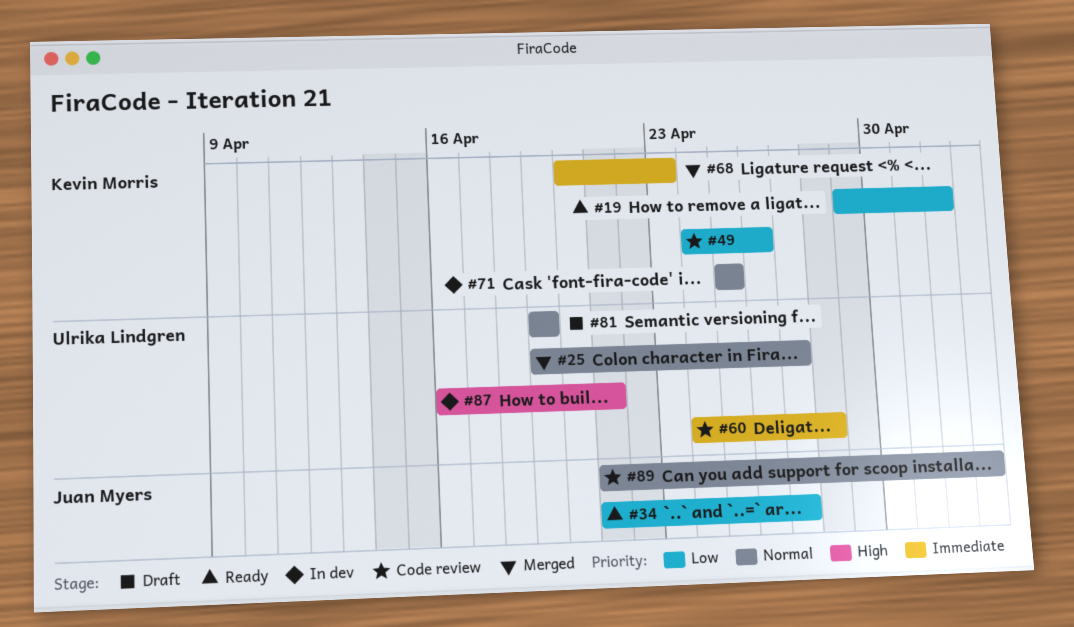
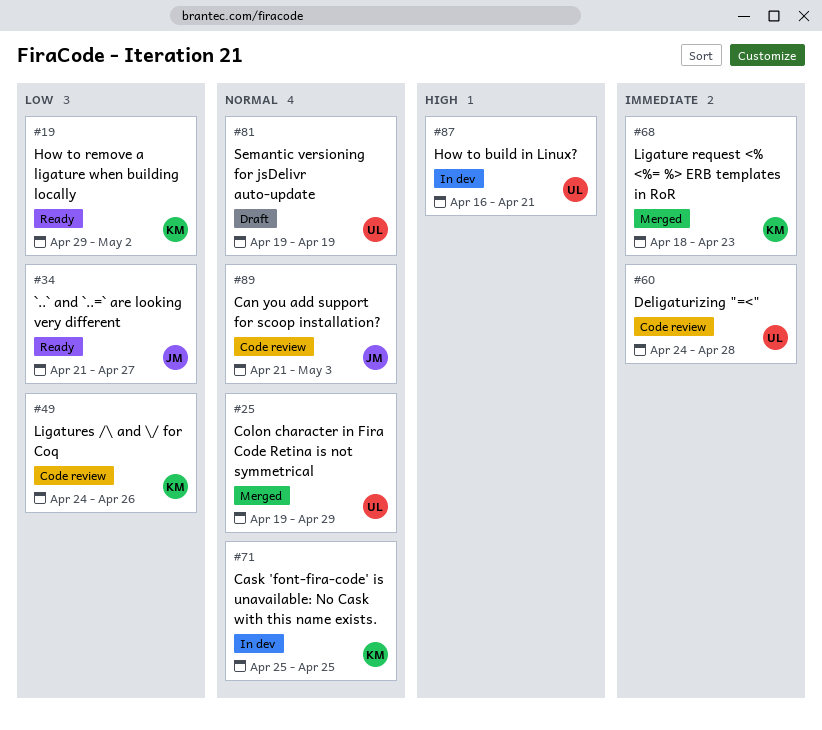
#25, due: Apr 27 -> Apr 29
#68, start: Apr 20 -> Apr 18

